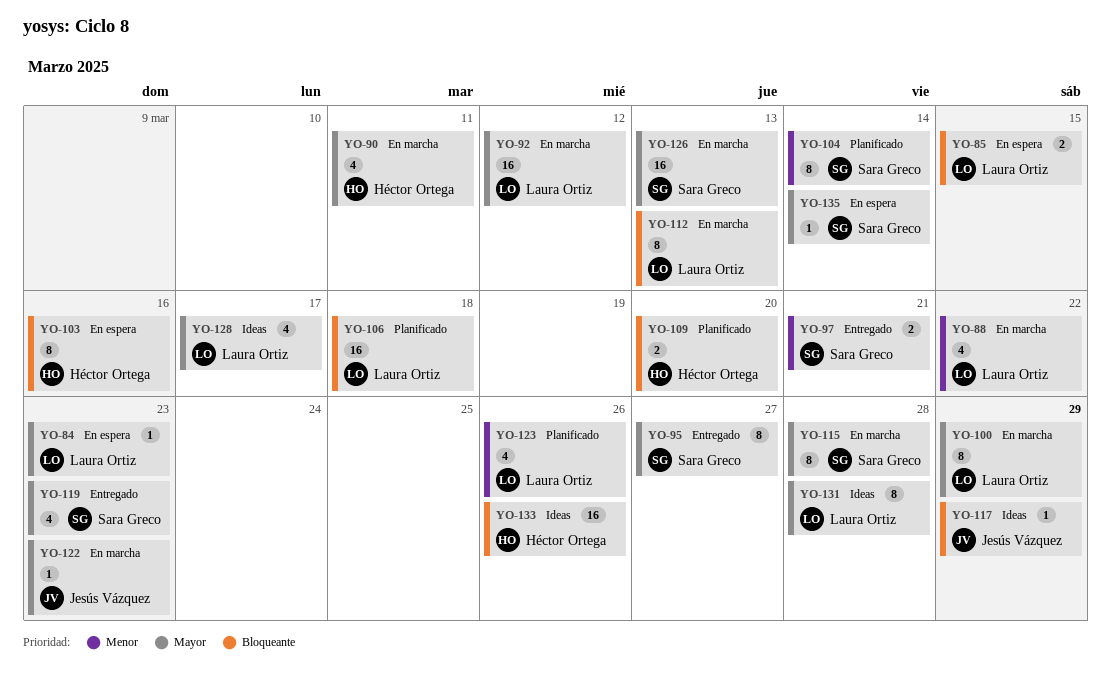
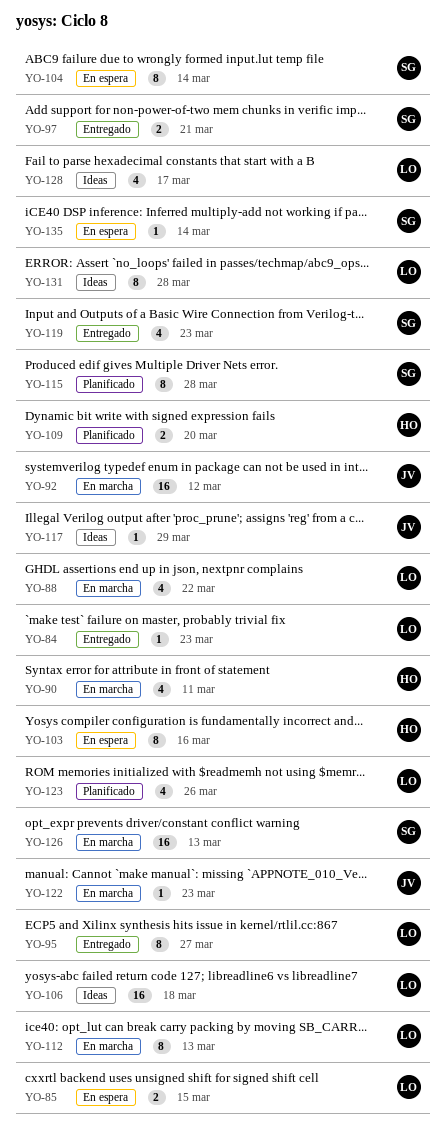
YO-84, status: En espera -> Entregado
YO-92, owner: Laura Ortiz -> Jesús Vázquez
YO-95, owner: Sara Greco -> Laura Ortiz
YO-100: present -> none
YO-104, status: Planificado -> En espera
YO-106, status: Planificado -> Ideas
YO-115, status: En marcha -> Planificado
YO-133: present -> none

